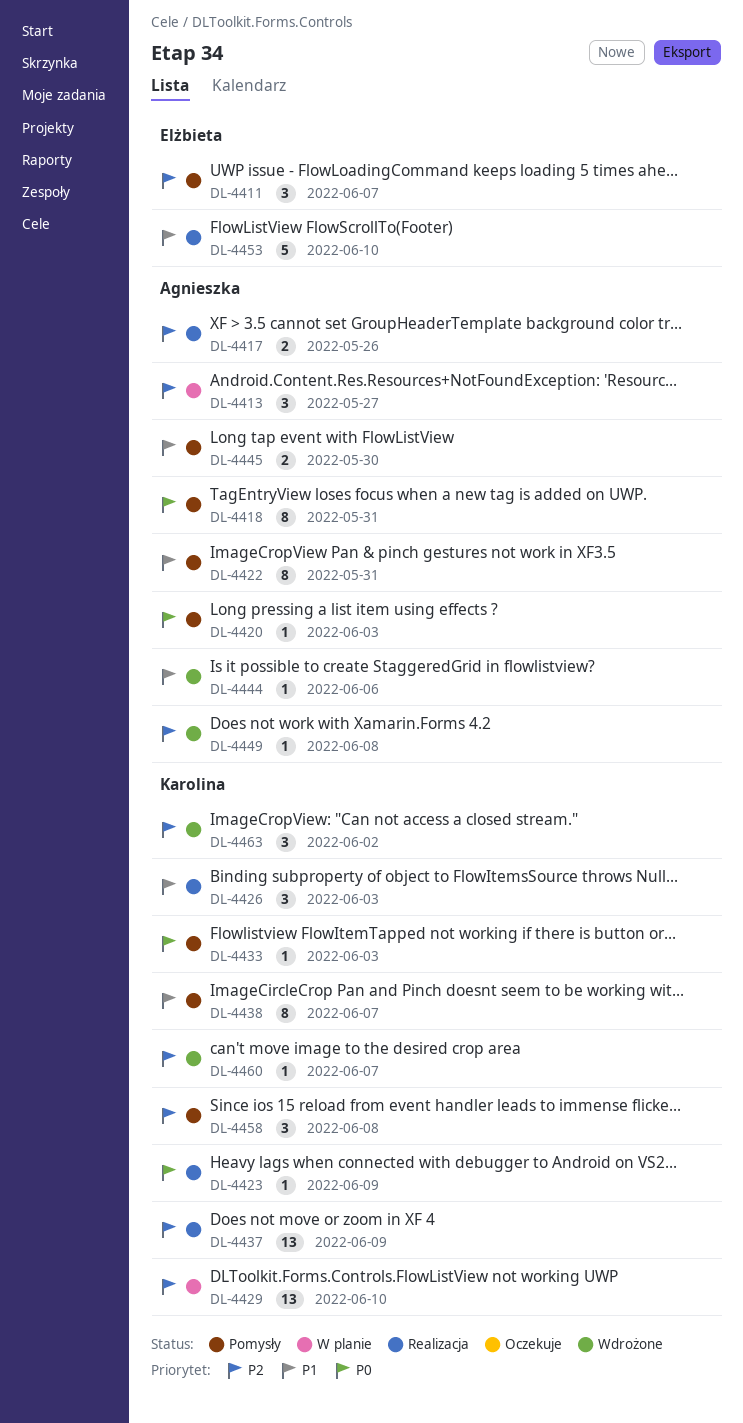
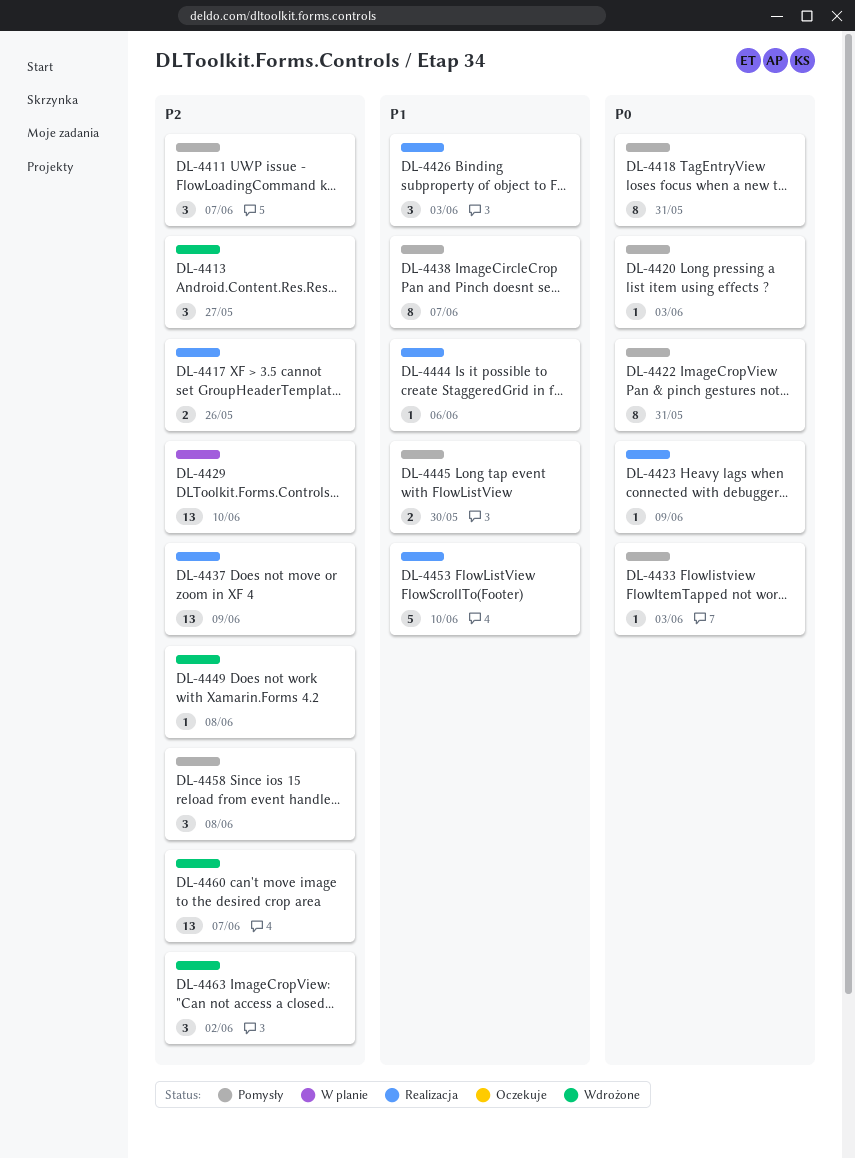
DL-4413, status: W planie -> Wdrożone
DL-4422, priority: P1 -> P0
DL-4444, status: Wdrożone -> Realizacja
DL-4460, estimate: 1 -> 13

